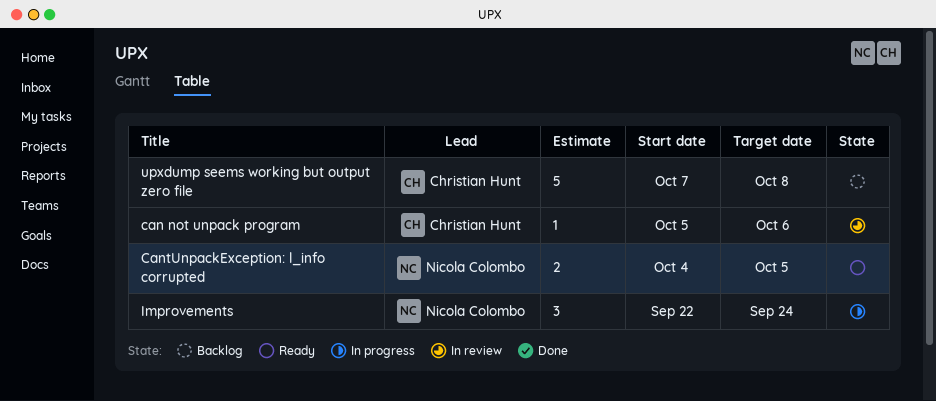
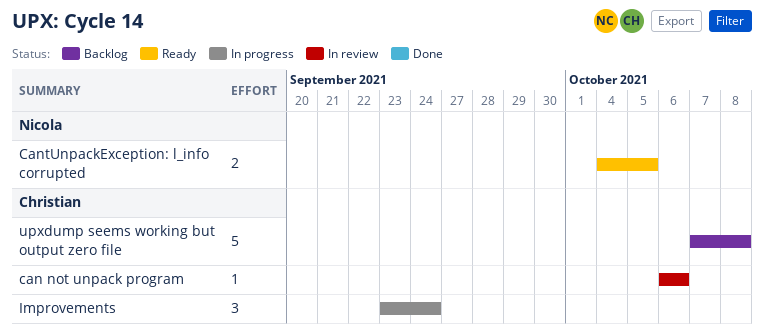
can not unpack program, start: Oct 5 -> Oct 6
Improvements, owner: Nicola Colombo -> Christian Hunt
Improvements, start: Sep 22 -> Sep 23

